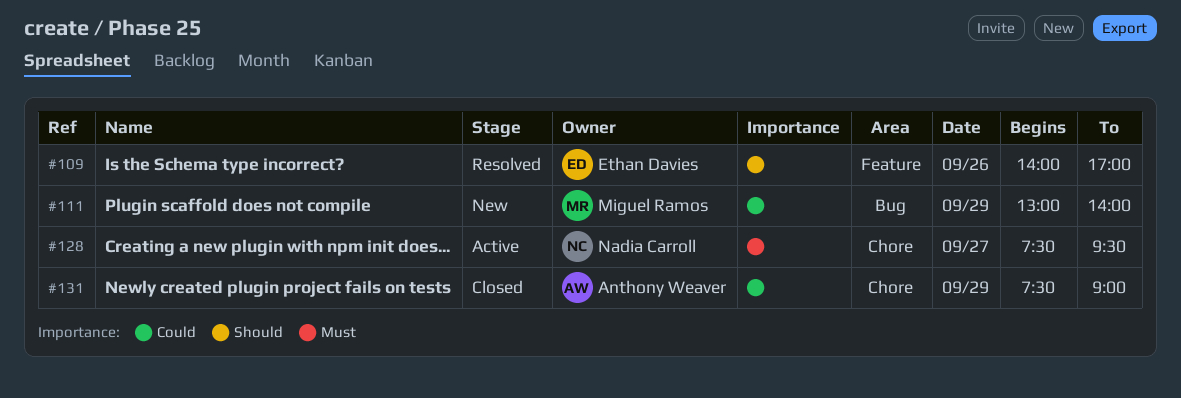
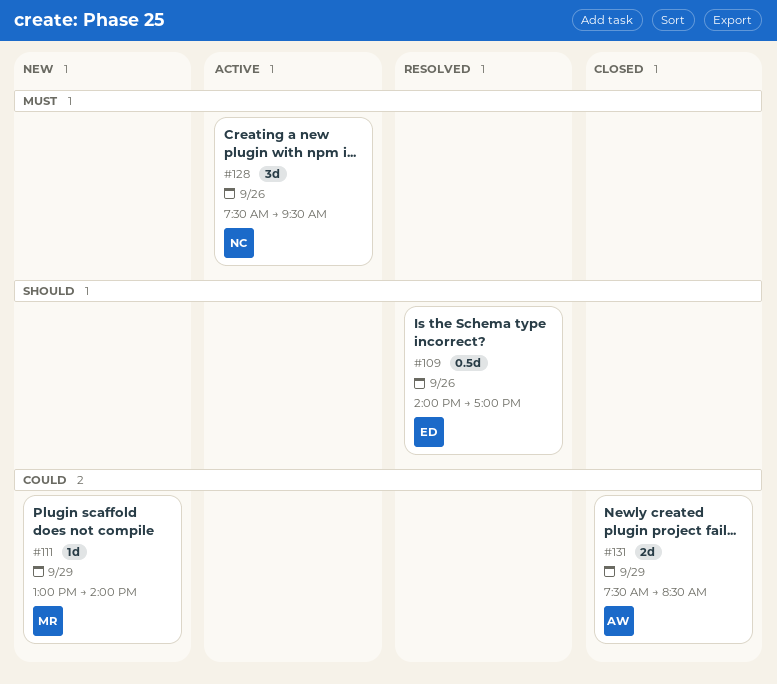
#128, day: Sep 27 -> Sep 26
#131, ends: 09:00 -> 08:30

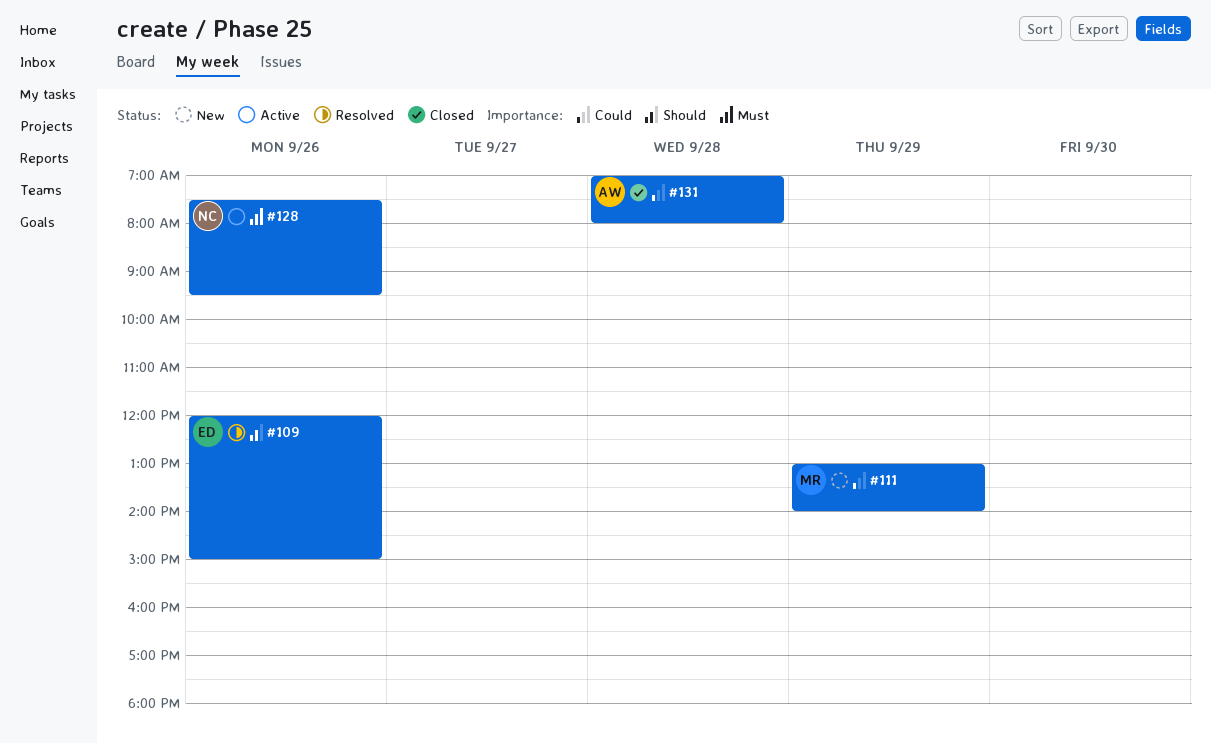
#109, begins: 14:00 -> 12:00
#109, ends: 17:00 -> 15:00
#131, day: Sep 29 -> Sep 28
#131, begins: 07:30 -> 07:00
#131, ends: 08:30 -> 08:00

